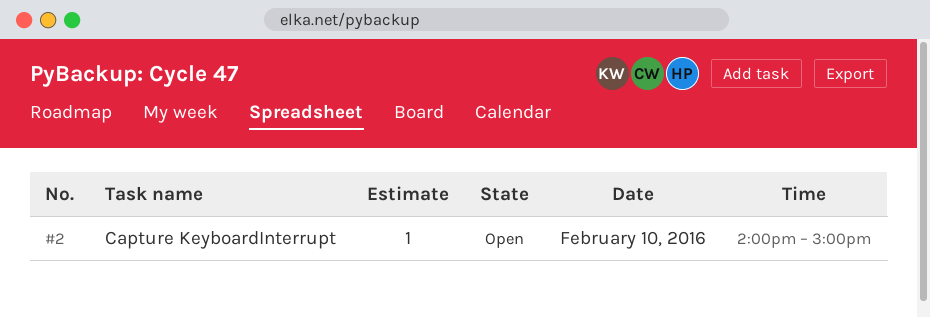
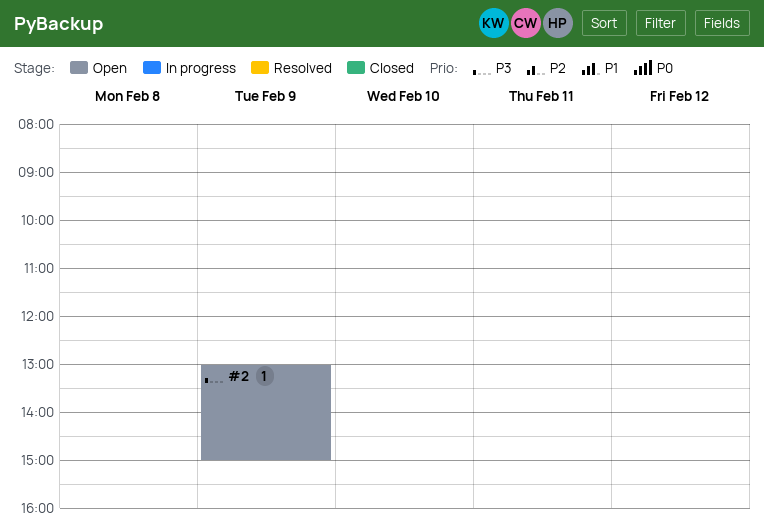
#2, day: Feb 10 -> Feb 9
#2, begins: 14:00 -> 13:00

